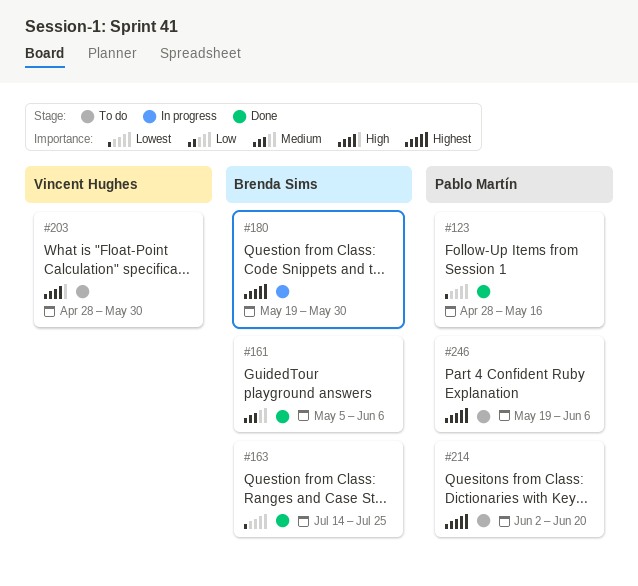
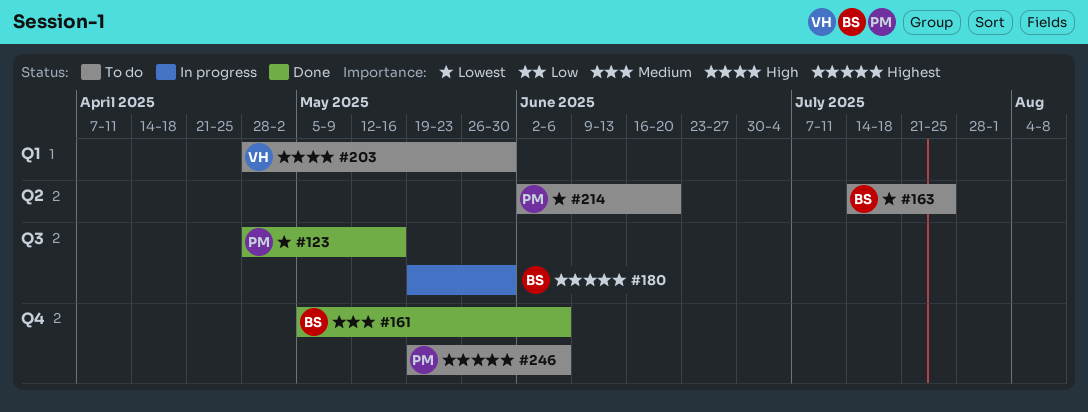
#163, status: Done -> To do
#214, priority: Highest -> Lowest

